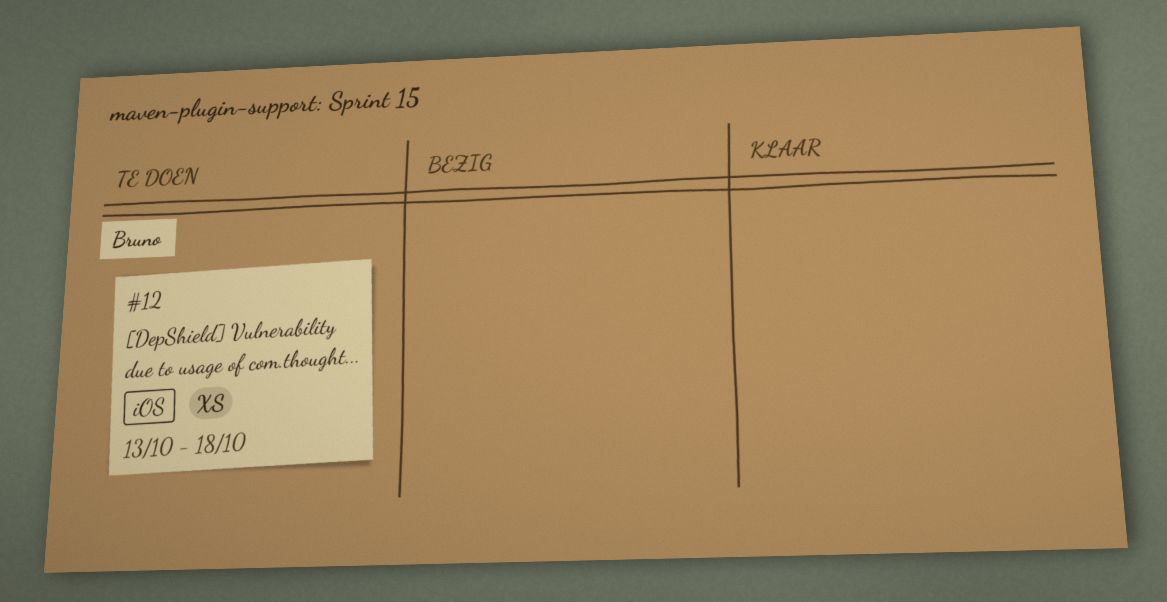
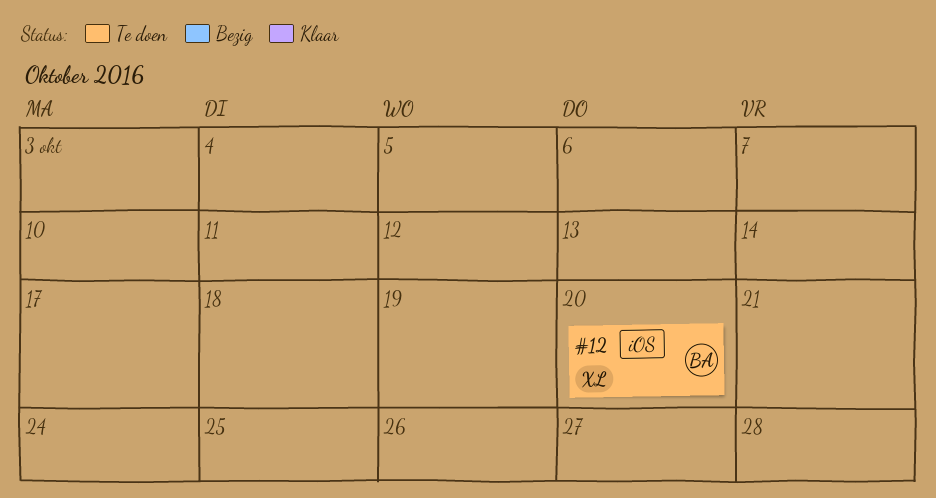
#12, estimate: XS -> XL
#12, due: Oct 18 -> Oct 20

